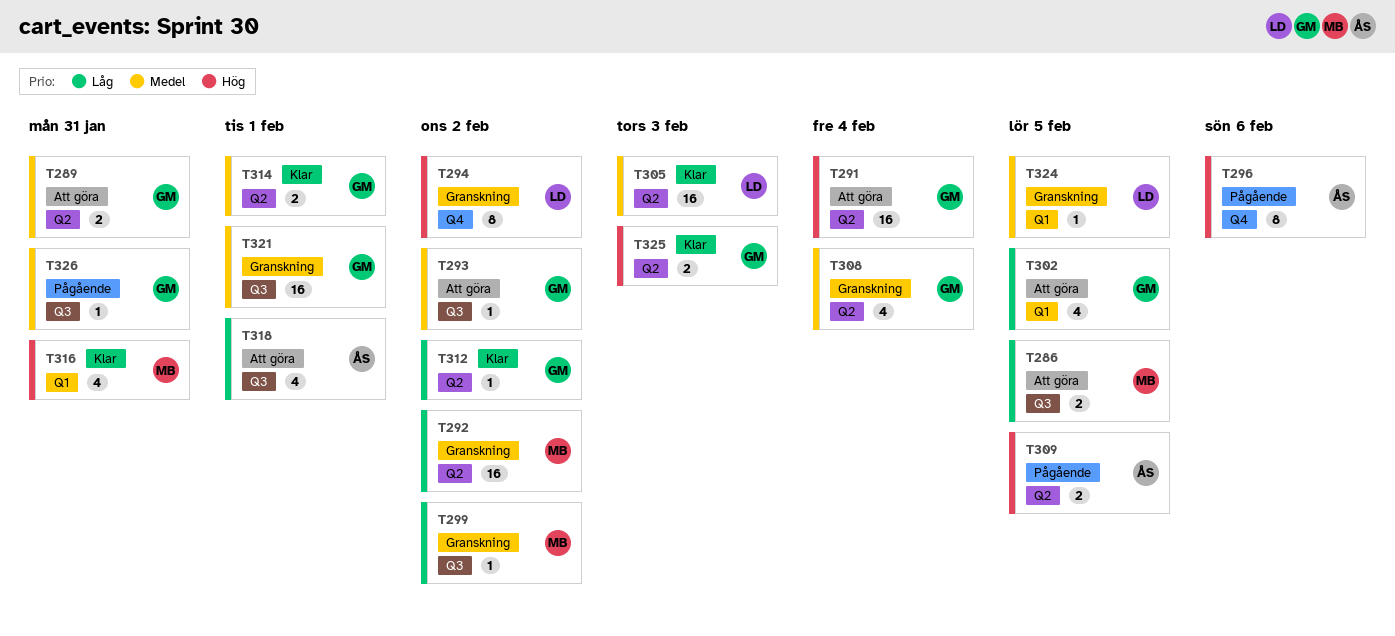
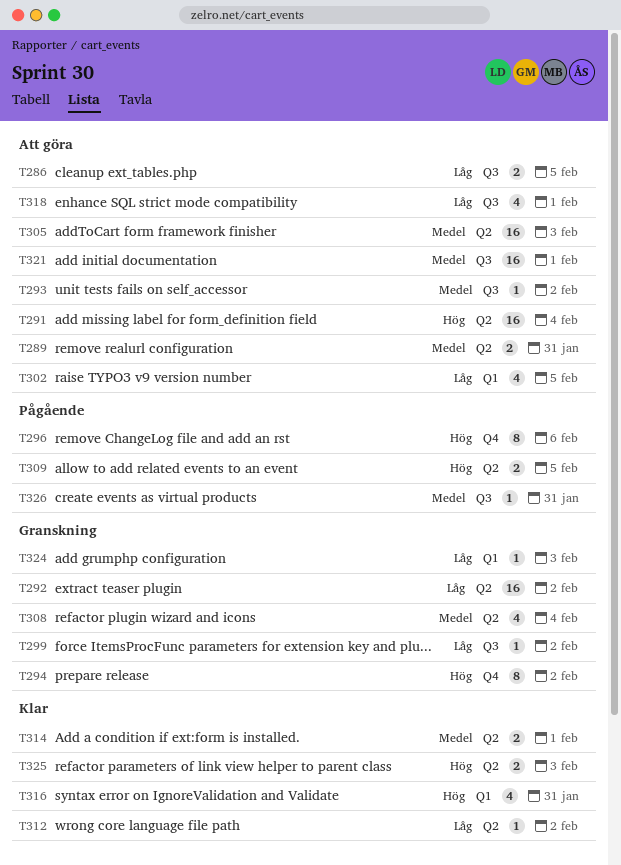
T305, status: Klar -> Att göra
T321, status: Granskning -> Att göra
T324, priority: Medel -> Låg
T324, due: Feb 5 -> Feb 3

